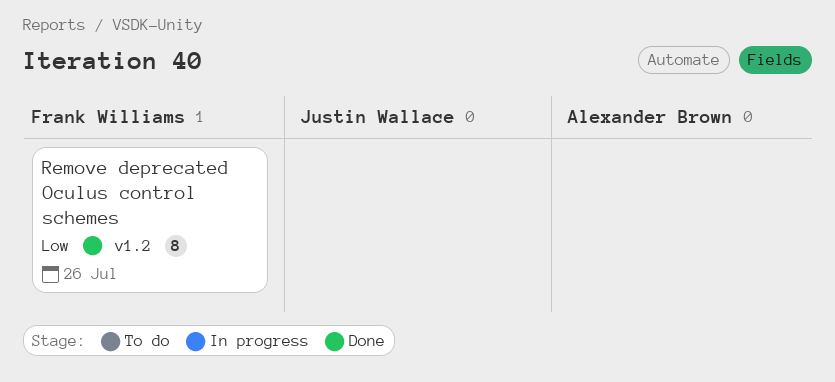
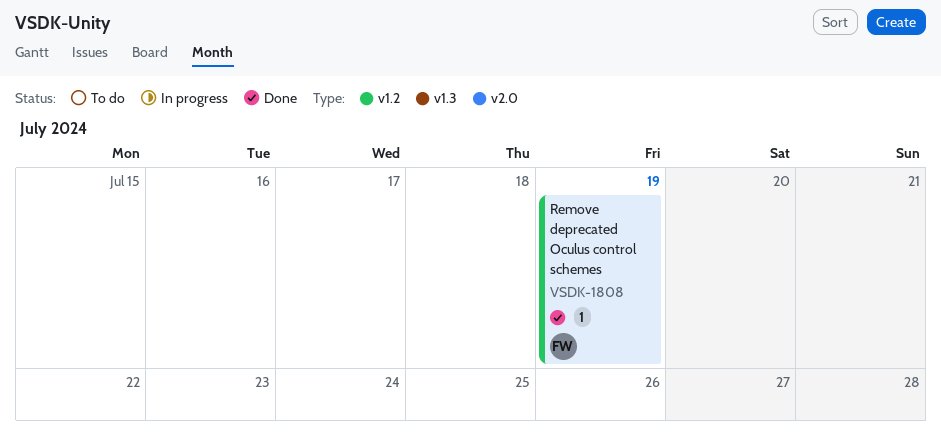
Remove deprecated Oculus control schemes, estimate: 8 -> 1
Remove deprecated Oculus control schemes, due: Jul 26 -> Jul 19

